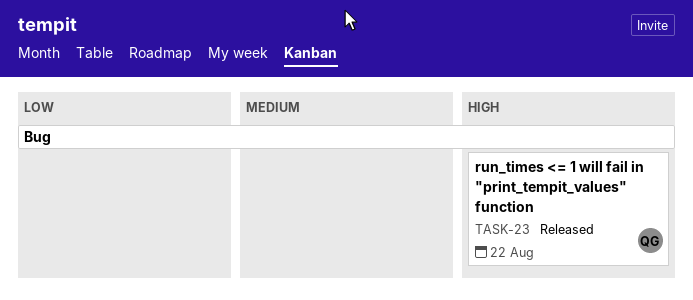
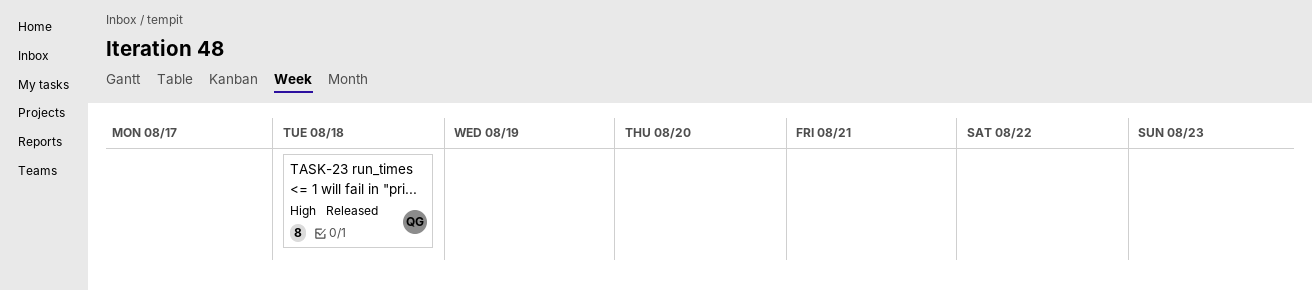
TASK-23, due: Aug 22 -> Aug 18

